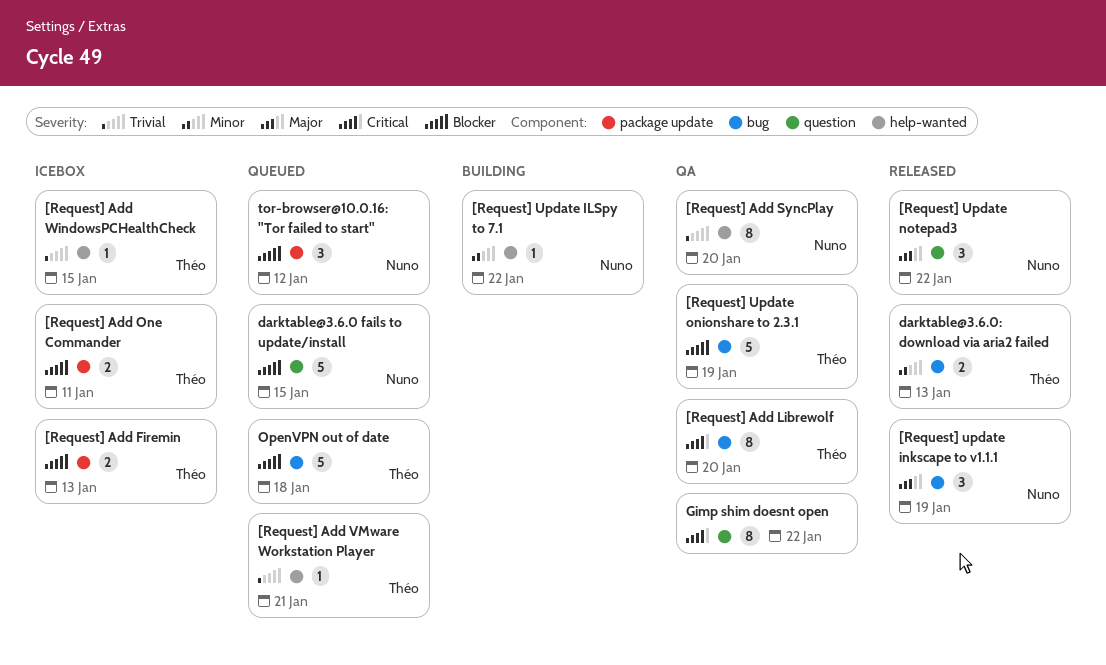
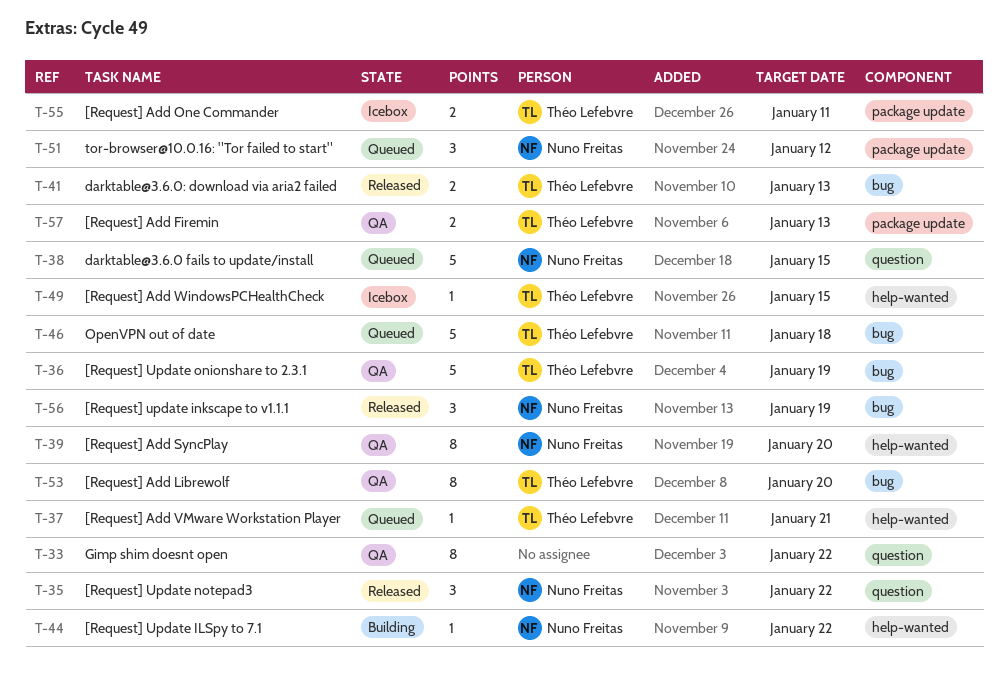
[Request] Add Firemin, status: Icebox -> QA

